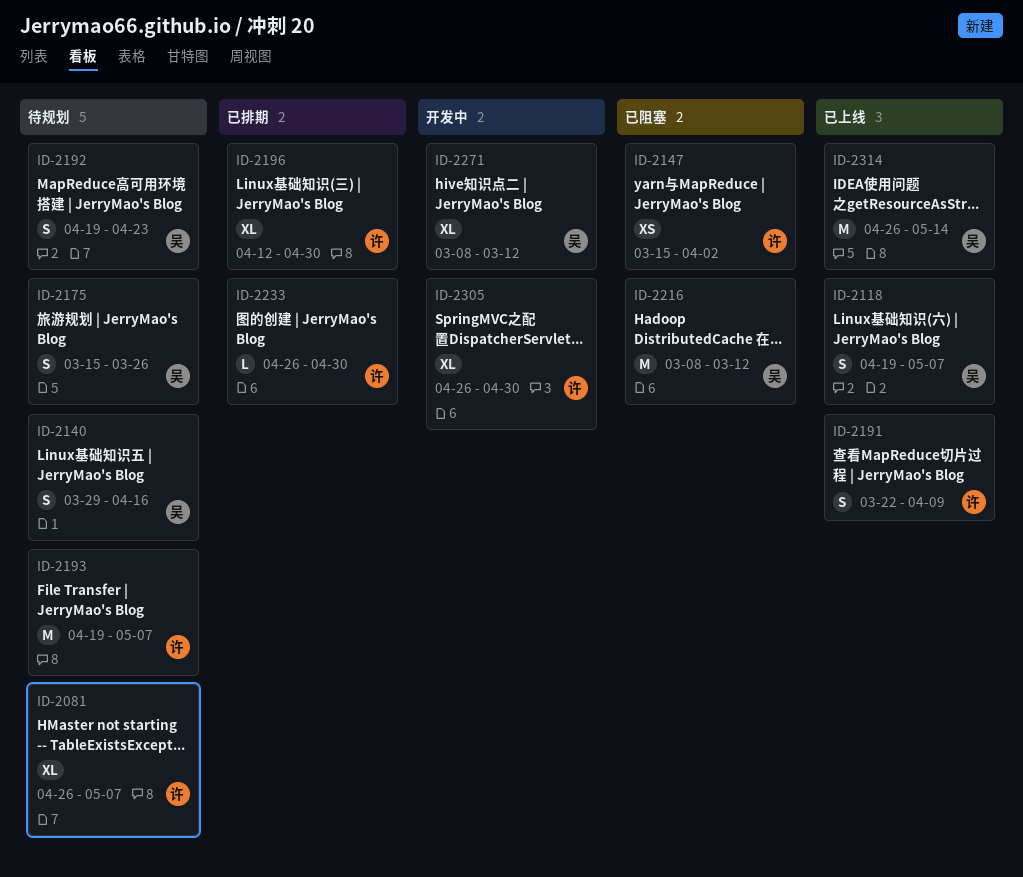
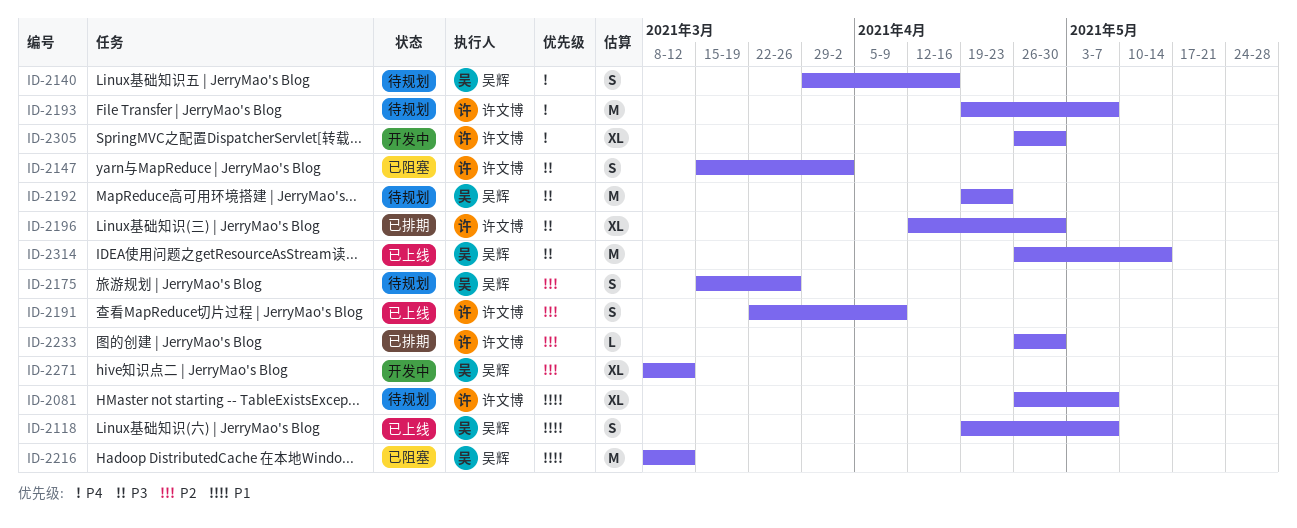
ID-2147, estimate: XS -> S
ID-2192, estimate: S -> M

